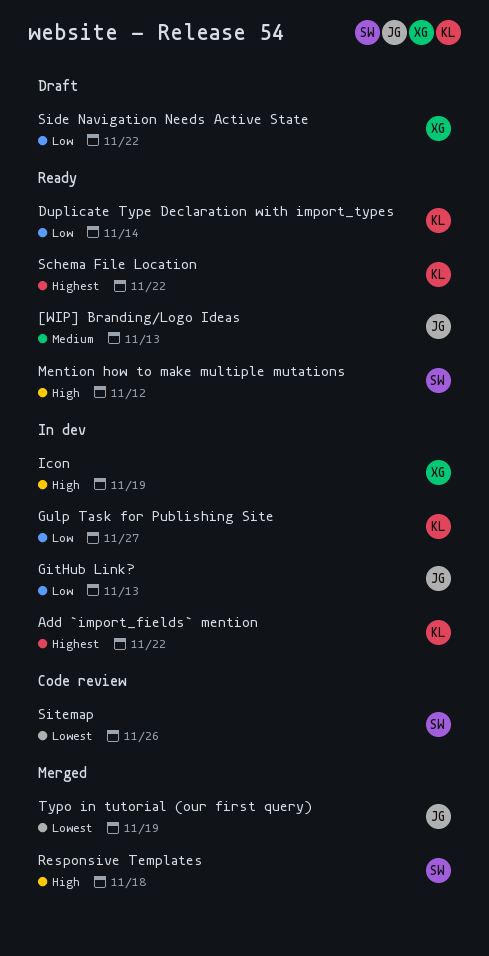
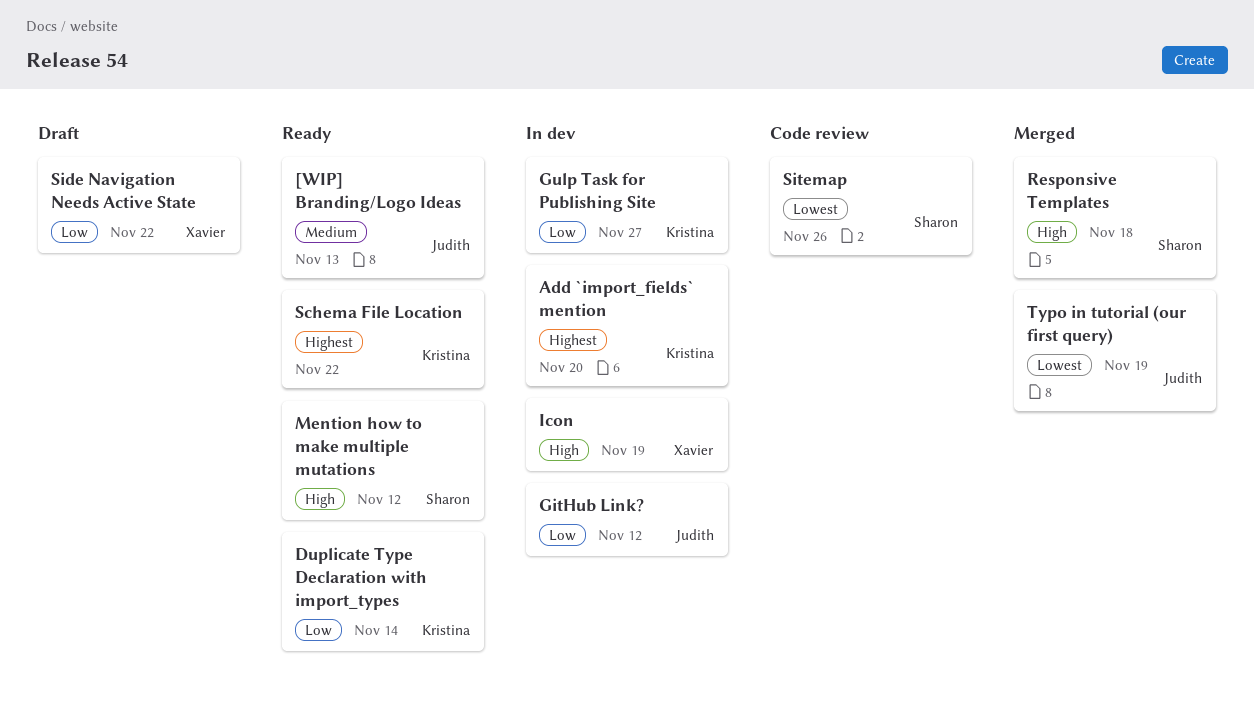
Add `import_fields` mention, due: Nov 22 -> Nov 20
GitHub Link?, due: Nov 13 -> Nov 12

